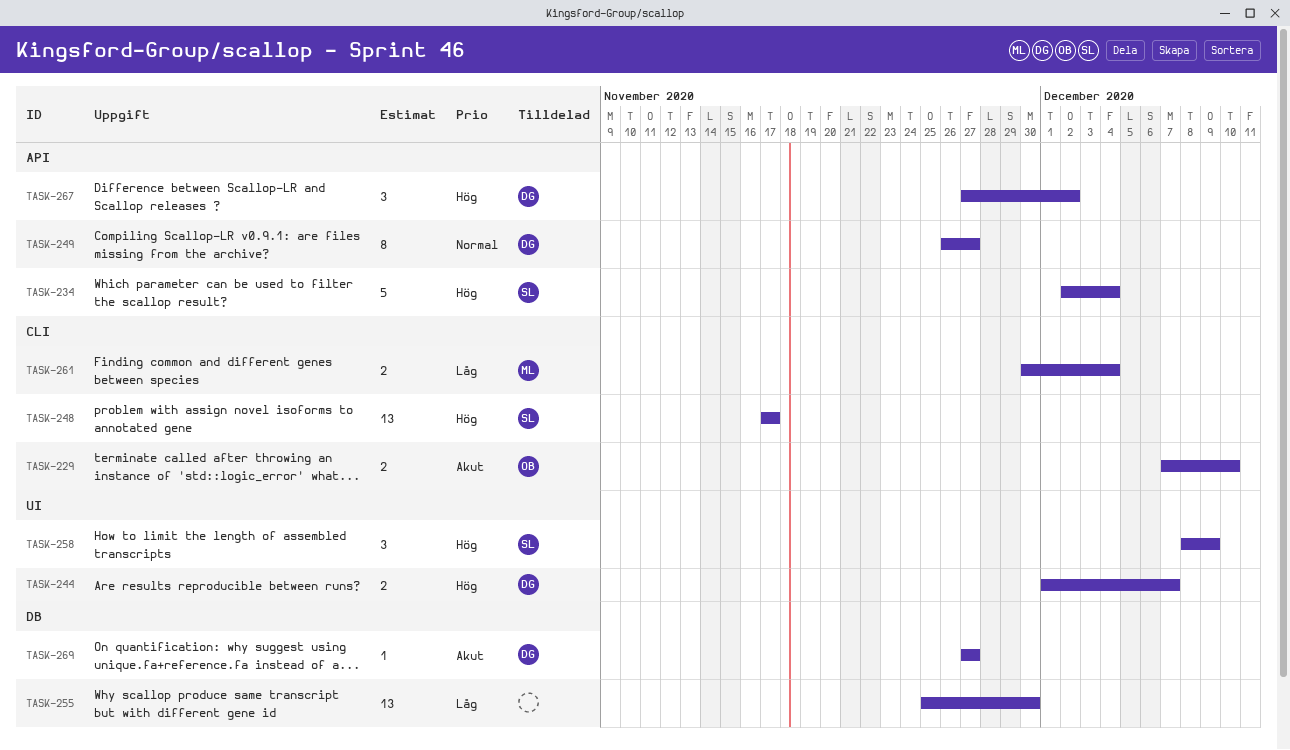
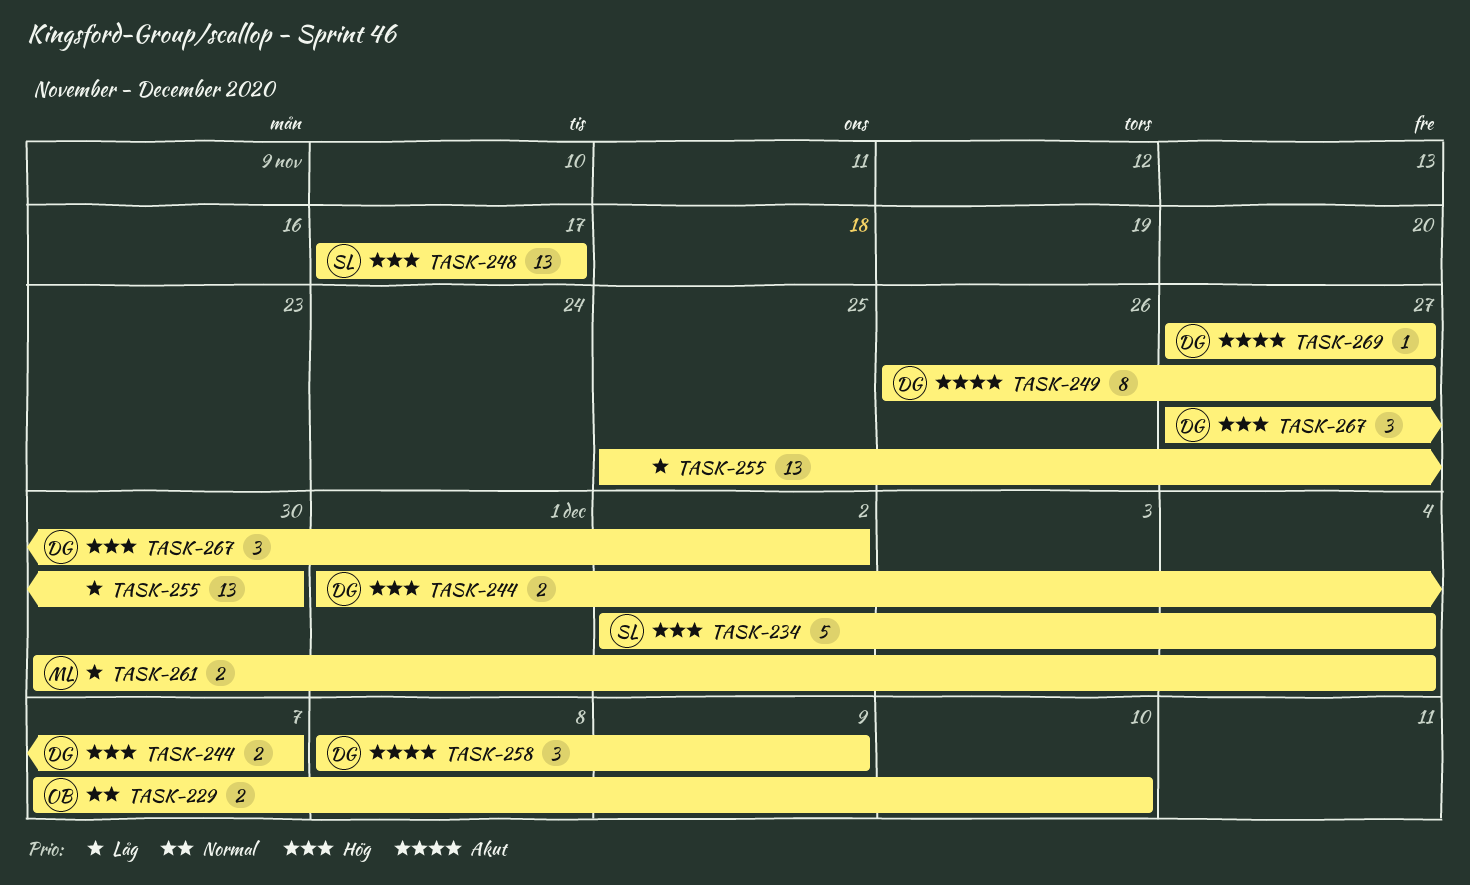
TASK-229, priority: Akut -> Normal
TASK-249, priority: Normal -> Akut
TASK-258, owner: SL -> DG
TASK-258, priority: Hög -> Akut

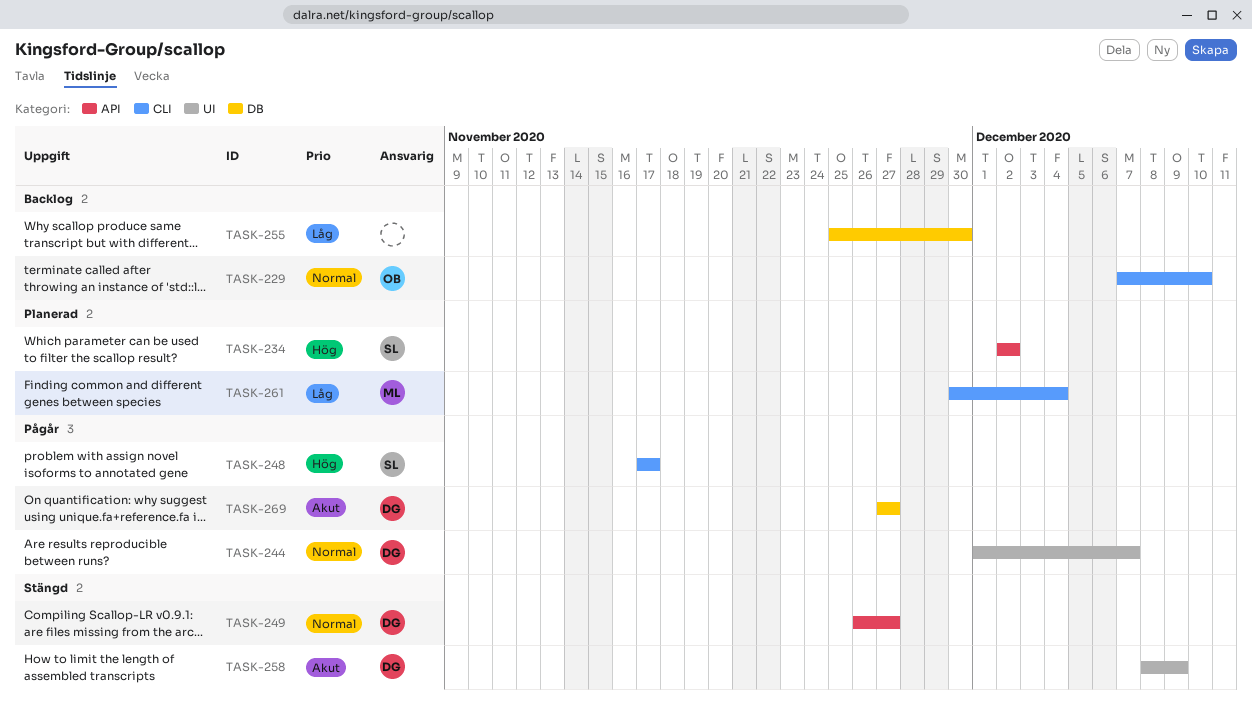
TASK-234, due: Dec 4 -> Dec 2
TASK-244, priority: Hög -> Normal
TASK-249, priority: Akut -> Normal
TASK-267: present -> none

